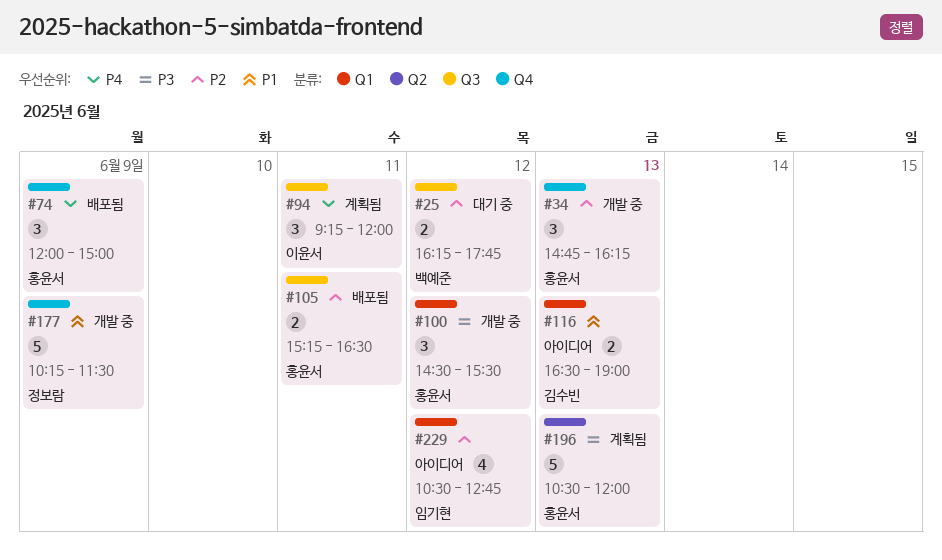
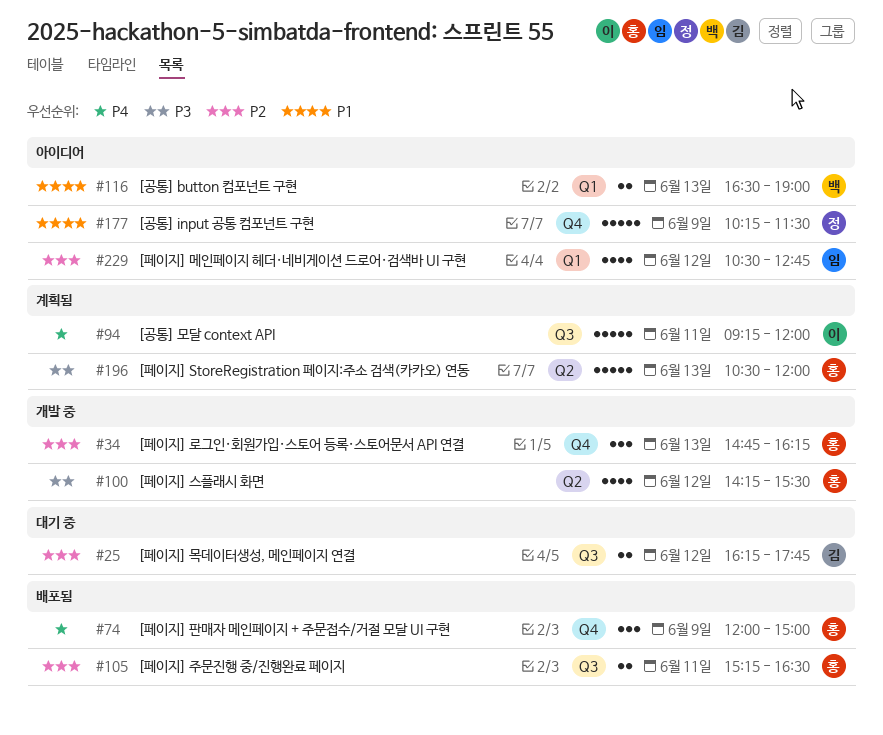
#25, owner: 백예준 -> 김수빈
#94, estimate: 3 -> 5
#100, label: Q1 -> Q2
#100, estimate: 3 -> 4
#100, begins: 14:30 -> 14:15
#116, owner: 김수빈 -> 백예준
#177, status: 개발 중 -> 아이디어

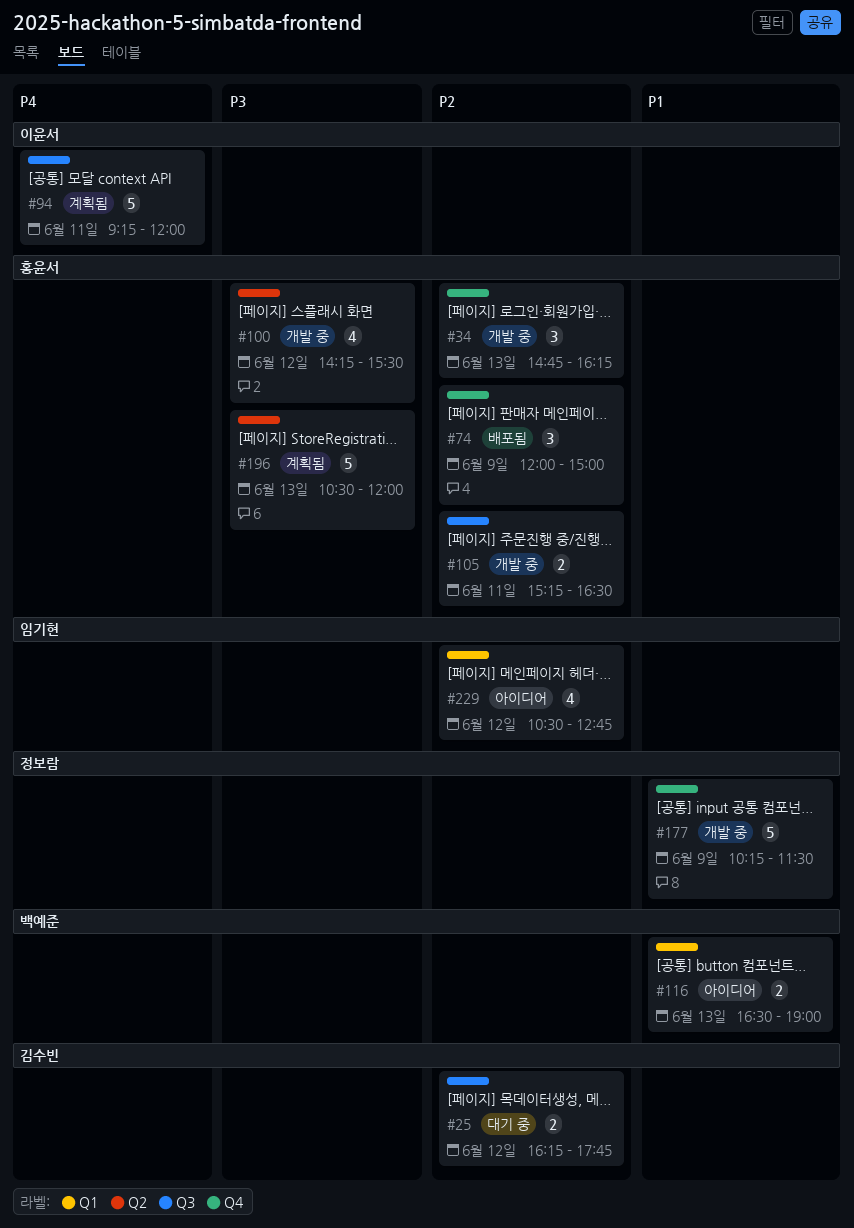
#74, priority: P4 -> P2
#105, status: 배포됨 -> 개발 중
#177, status: 아이디어 -> 개발 중

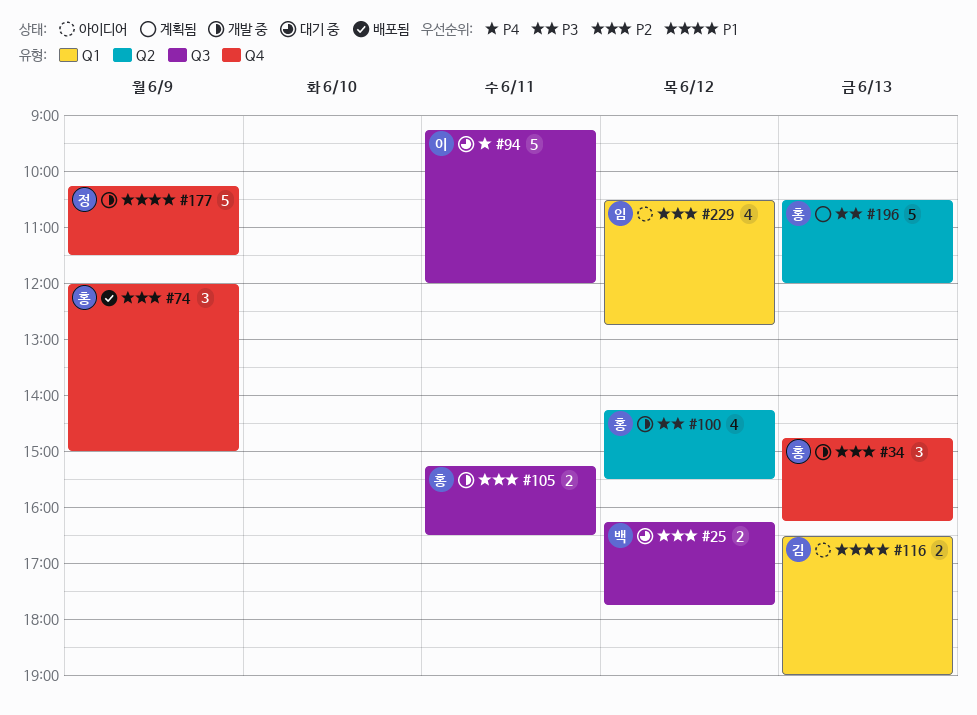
#25, owner: 김수빈 -> 백예준
#94, status: 계획됨 -> 대기 중
#116, owner: 백예준 -> 김수빈

